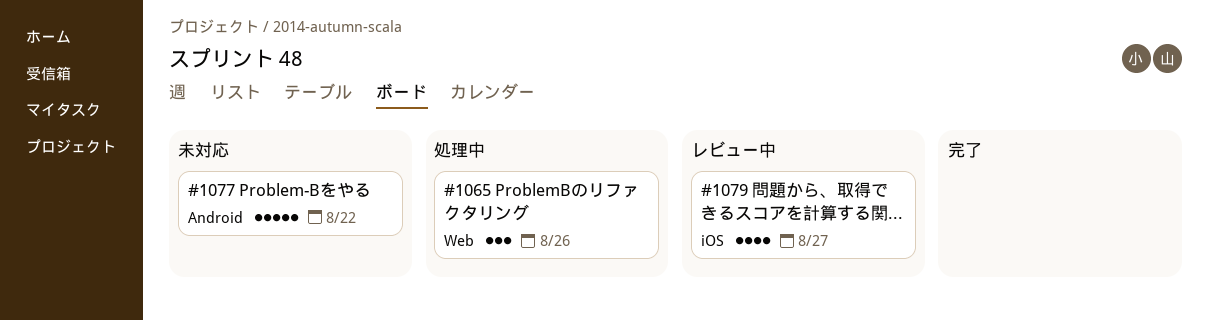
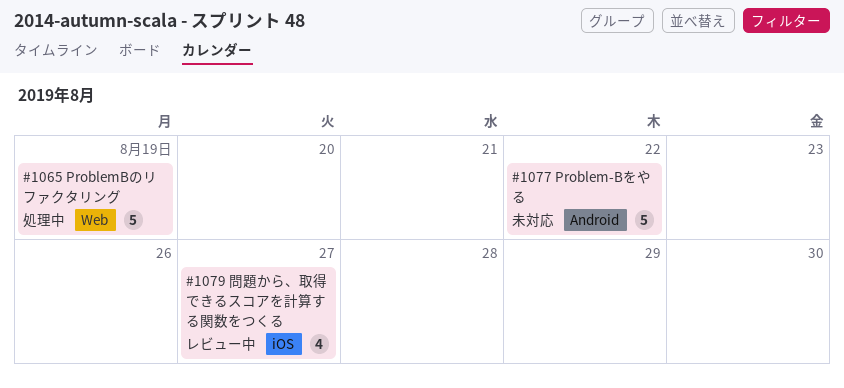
#1065, estimate: 3 -> 5
#1065, due: Aug 26 -> Aug 19

